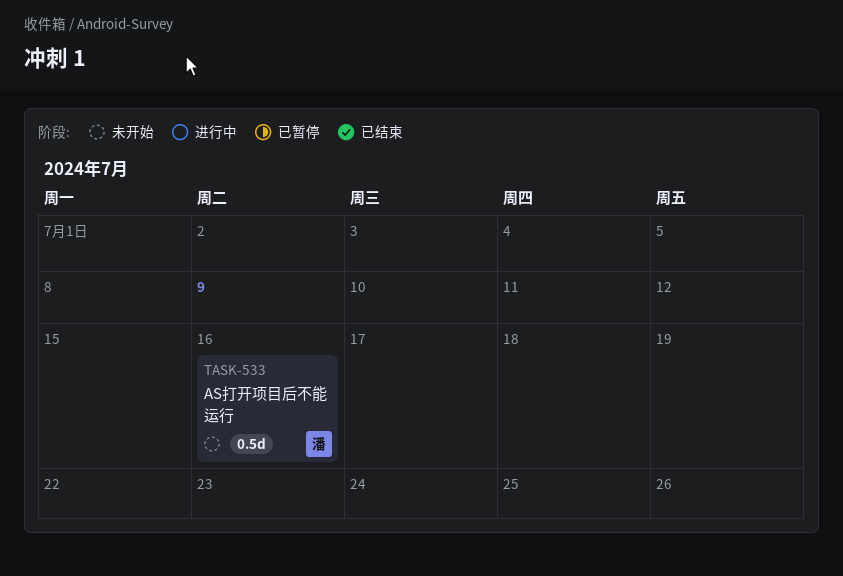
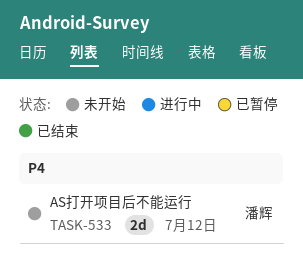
TASK-533, estimate: 0.5d -> 2d
TASK-533, due: Jul 16 -> Jul 12

